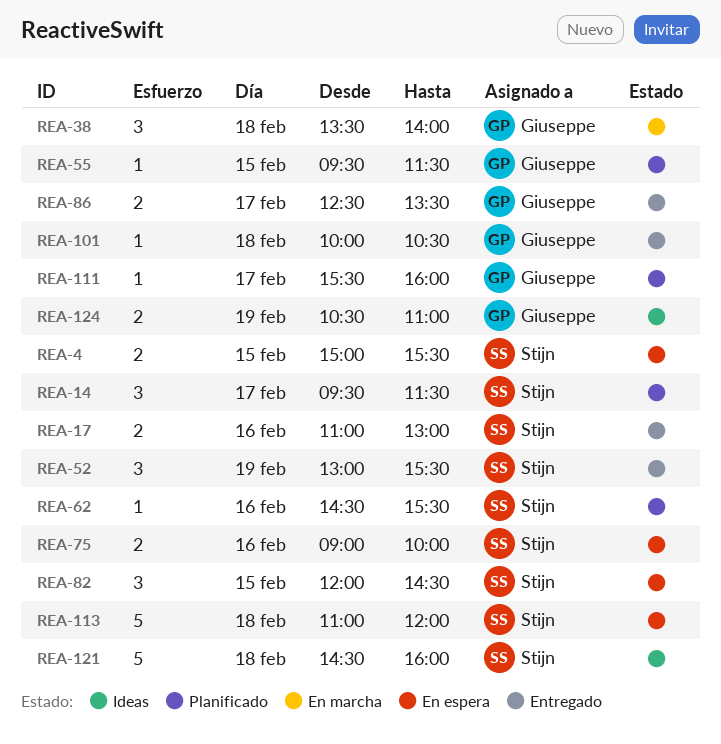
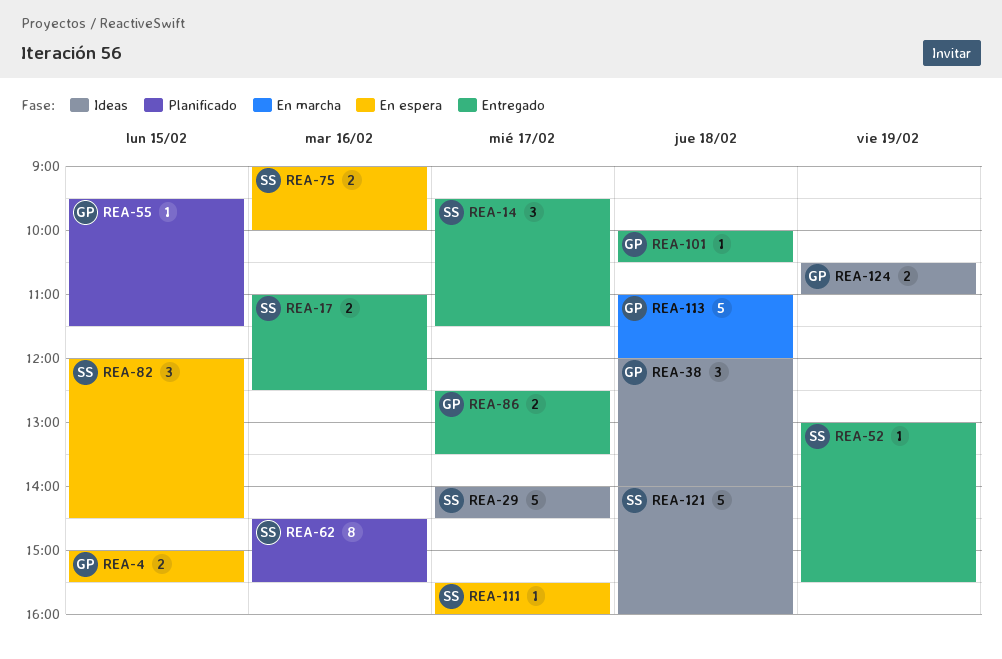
REA-4, owner: Stijn -> Giuseppe
REA-14, status: Planificado -> Entregado
REA-17, ends: 13:00 -> 12:30
REA-29: none -> present
REA-38, status: En marcha -> Ideas
REA-38, begins: 13:30 -> 12:00
REA-52, estimate: 3 -> 1
REA-62, estimate: 1 -> 8
REA-111, status: Planificado -> En espera
REA-111, owner: Giuseppe -> Stijn
REA-113, status: En espera -> En marcha
REA-113, owner: Stijn -> Giuseppe
REA-121, begins: 14:30 -> 14:00

